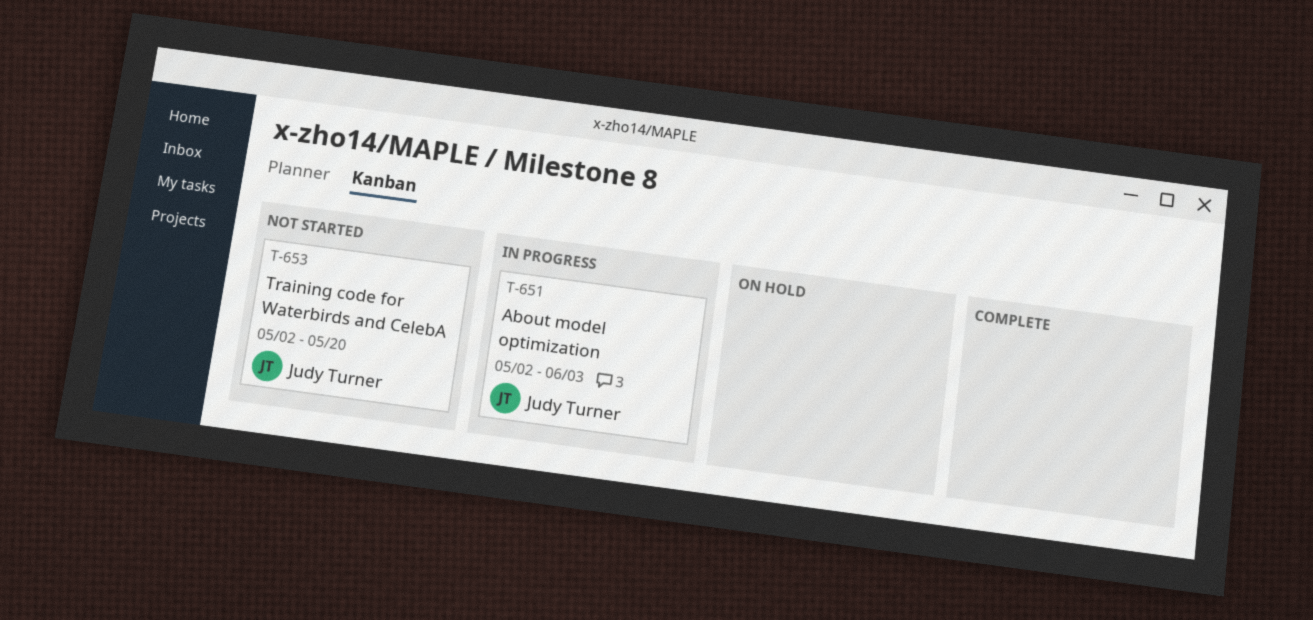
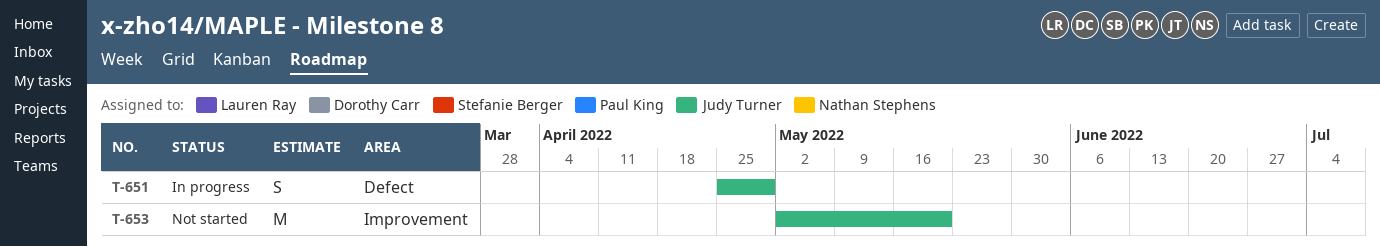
T-651, start: May 2 -> Apr 25
T-651, due: Jun 3 -> Apr 29

